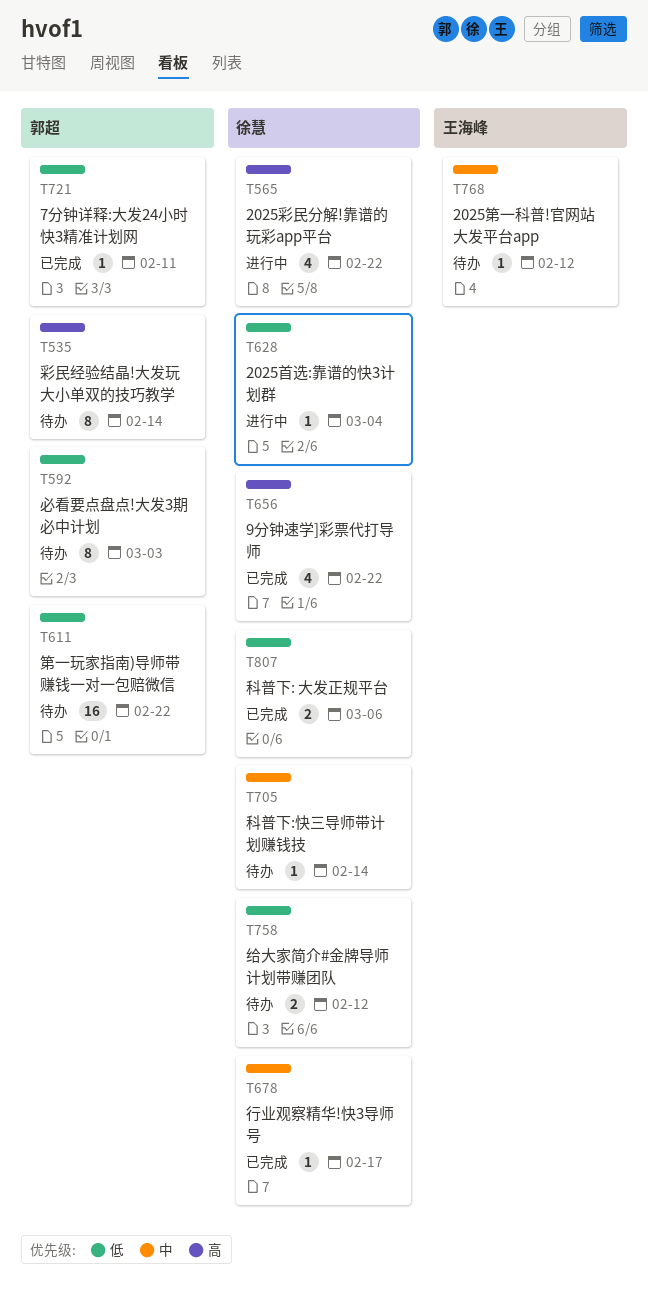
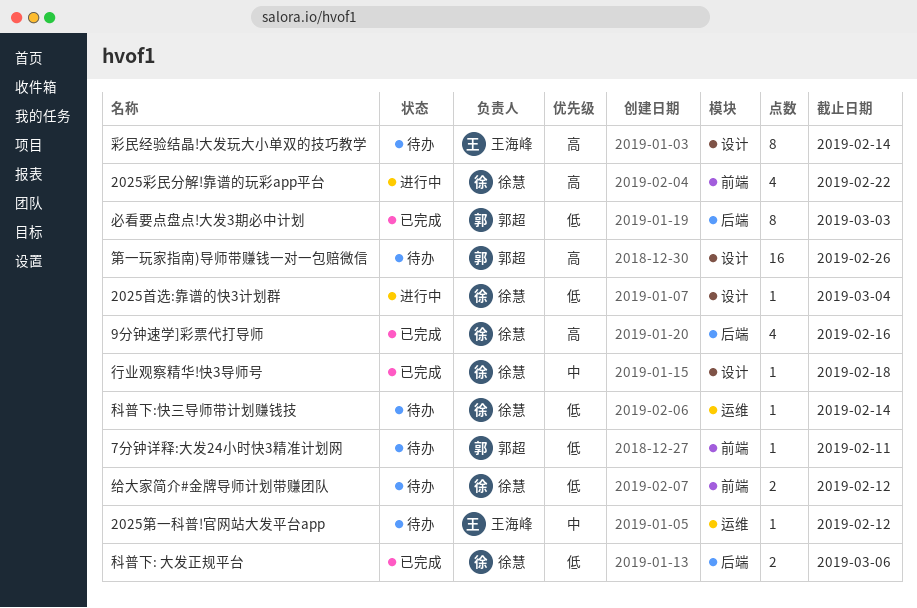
7分钟详释:大发24小时快3精准计划网, status: 已完成 -> 待办
9分钟速学]彩票代打导师, due: Feb 22 -> Feb 16
彩民经验结晶!大发玩大小单双的技巧教学, owner: 郭超 -> 王海峰
必看要点盘点!大发3期必中计划, status: 待办 -> 已完成
科普下:快三导师带计划赚钱技, priority: 中 -> 低
第一玩家指南)导师带赚钱一对一包赔微信, priority: 低 -> 高
第一玩家指南)导师带赚钱一对一包赔微信, due: Feb 22 -> Feb 26
行业观察精华!快3导师号, due: Feb 17 -> Feb 18

